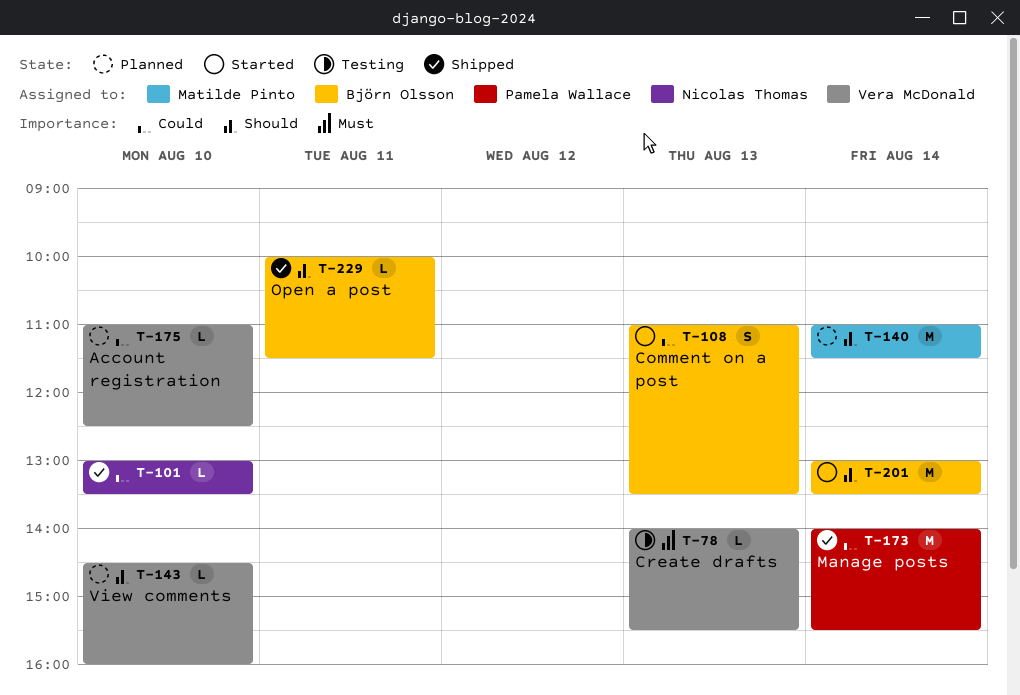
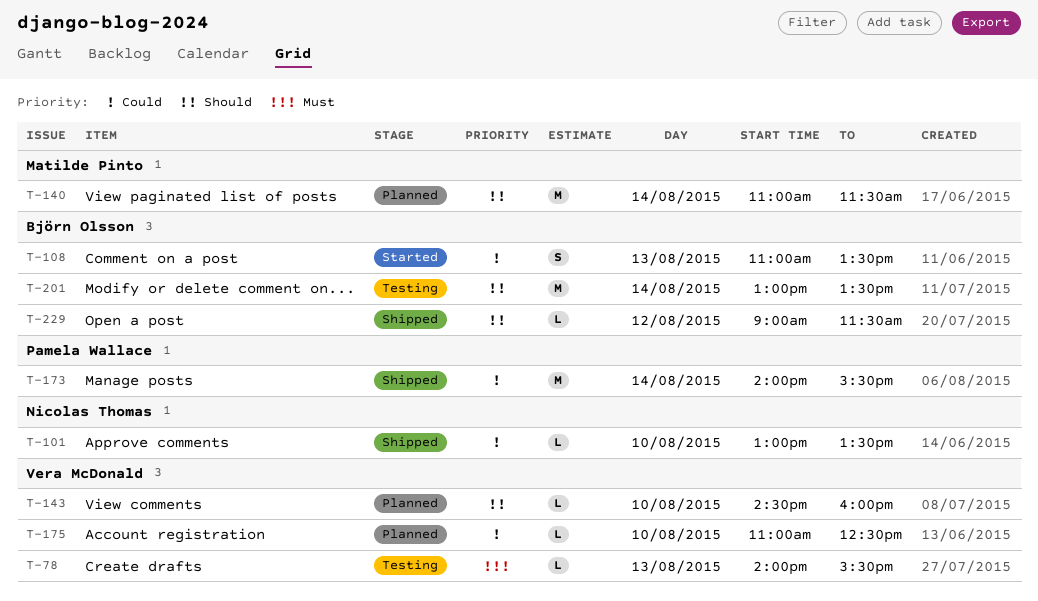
T-201, status: Started -> Testing
T-229, day: Aug 11 -> Aug 12
T-229, begins: 10:00 -> 09:00

